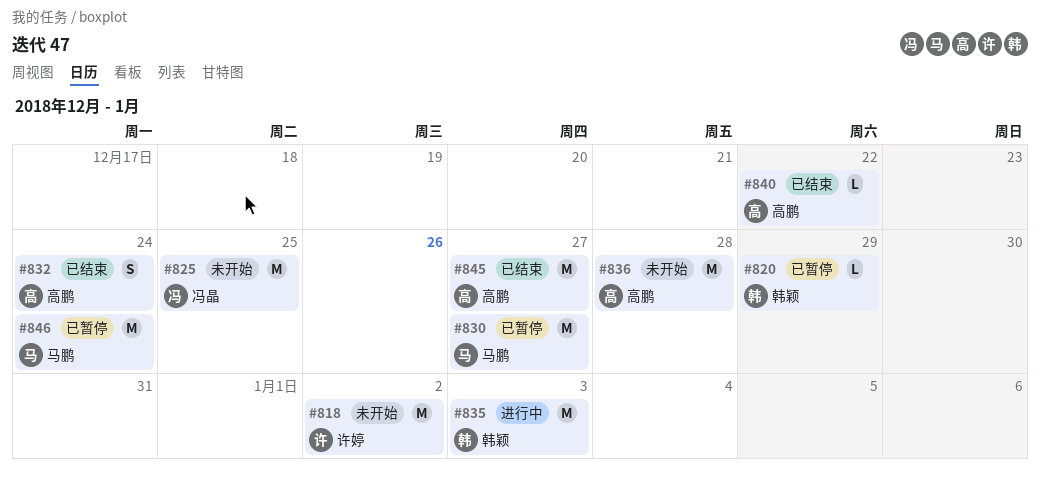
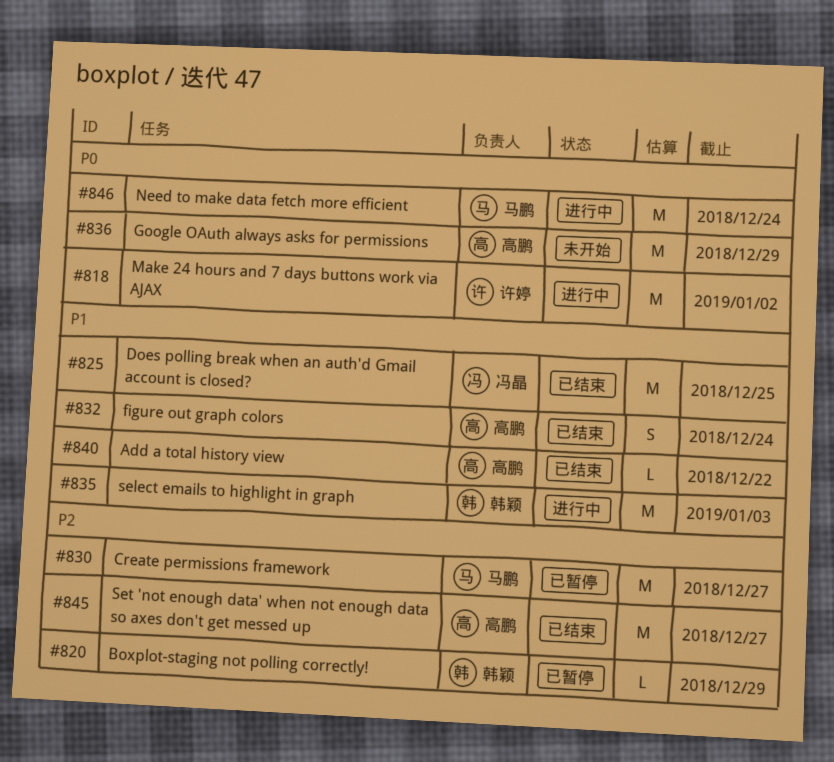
#818, status: 未开始 -> 进行中
#825, status: 未开始 -> 已结束
#836, due: Dec 28 -> Dec 29
#846, status: 已暂停 -> 进行中

